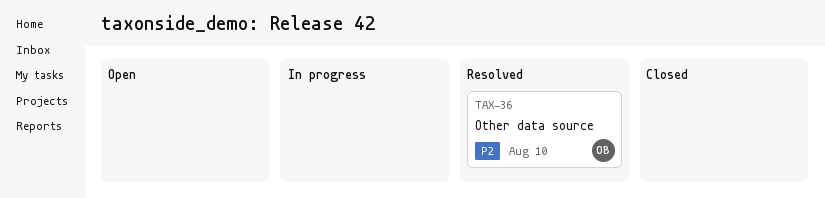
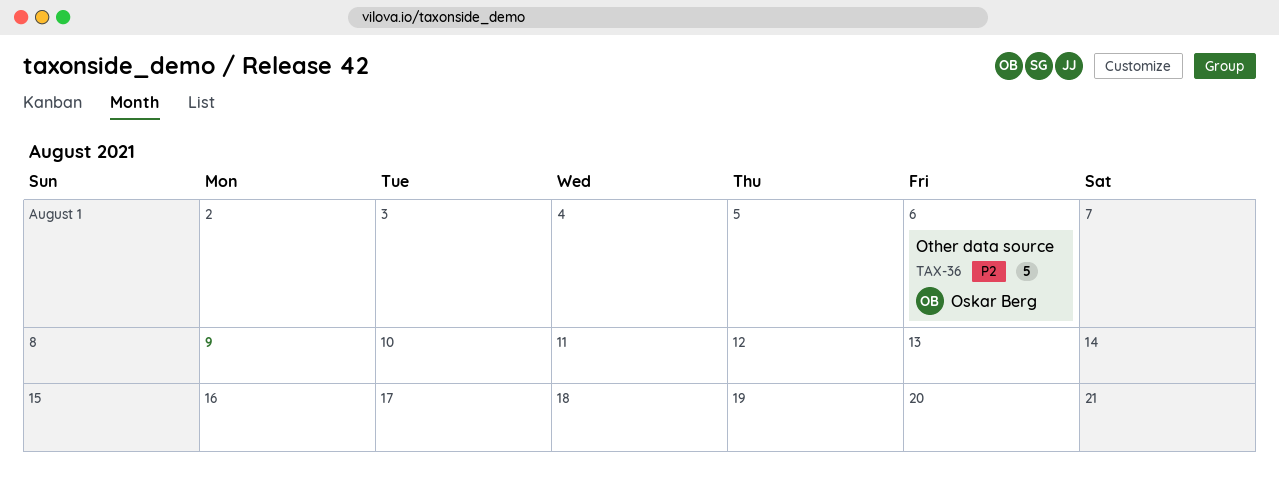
TAX-36, due: Aug 10 -> Aug 6

